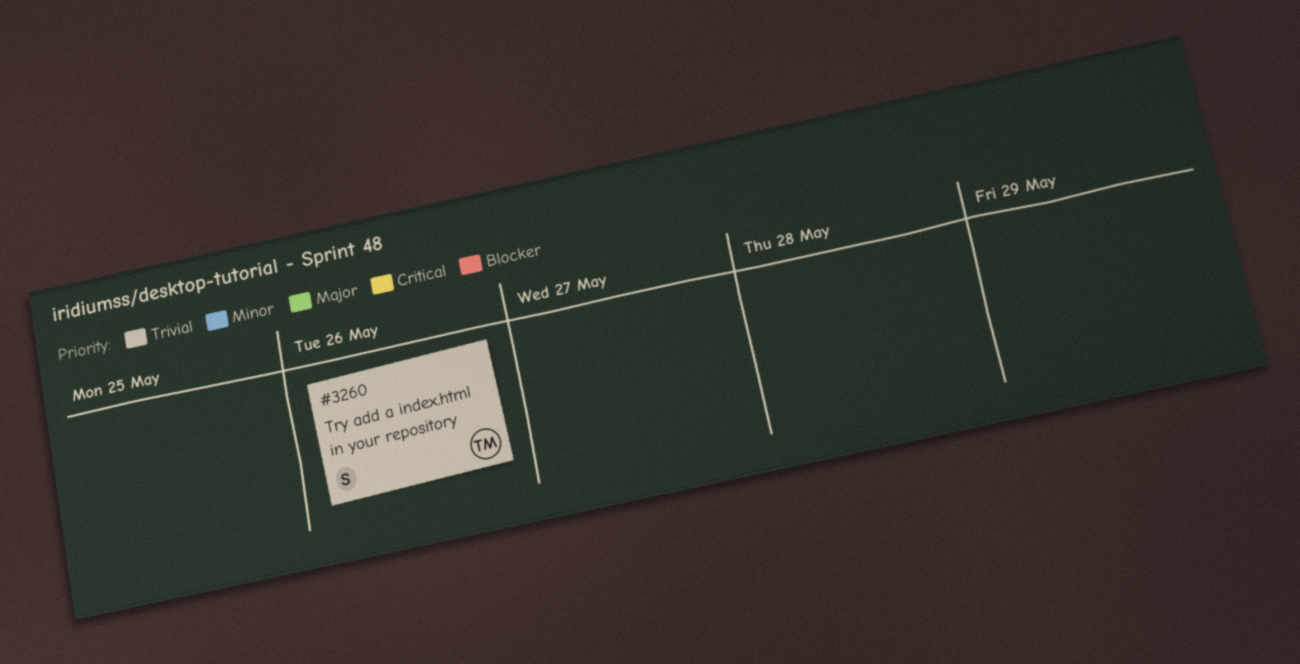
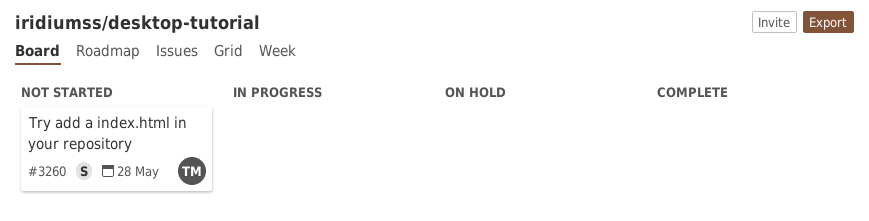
#3260, due: May 26 -> May 28

